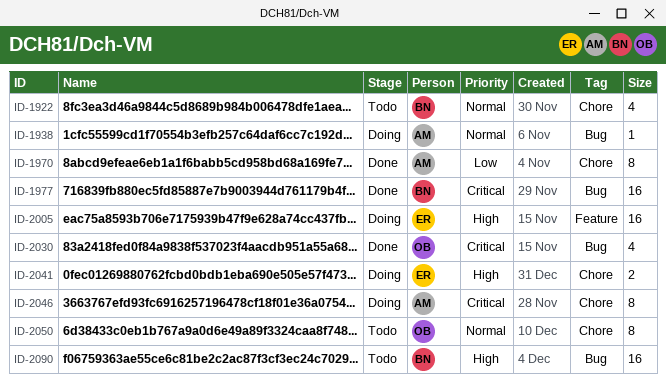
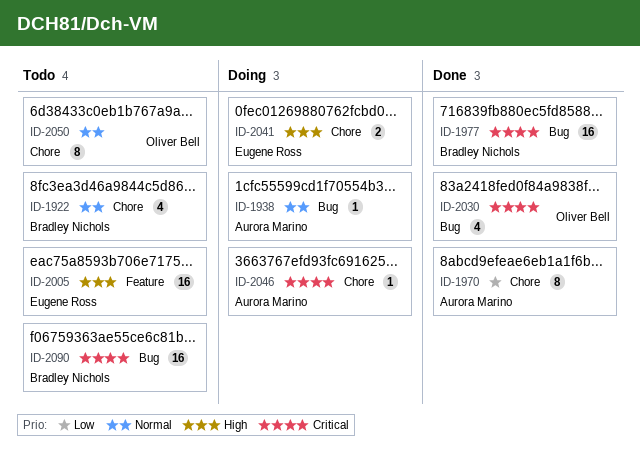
ID-2005, status: Doing -> Todo
ID-2046, estimate: 8 -> 1
ID-2090, priority: High -> Critical

